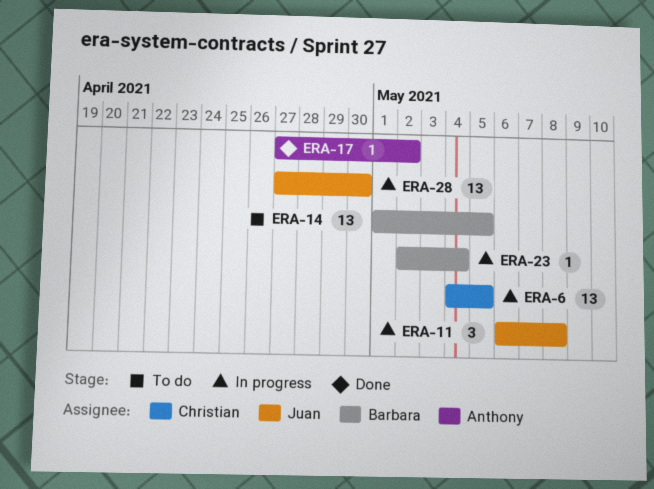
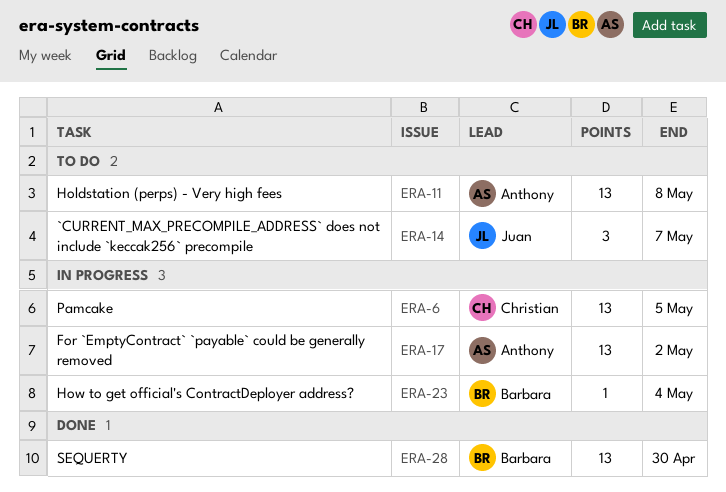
ERA-11, status: In progress -> To do
ERA-11, owner: Juan -> Anthony
ERA-11, estimate: 3 -> 13
ERA-14, owner: Barbara -> Juan
ERA-14, estimate: 13 -> 3
ERA-14, due: May 5 -> May 7
ERA-17, status: Done -> In progress
ERA-17, estimate: 1 -> 13
ERA-28, status: In progress -> Done
ERA-28, owner: Juan -> Barbara

